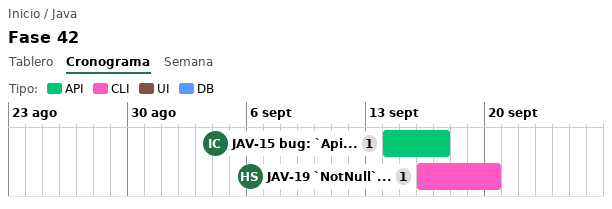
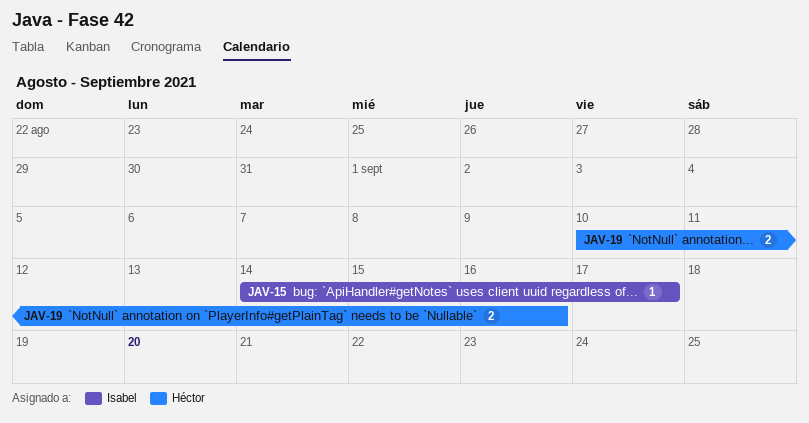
JAV-19, estimate: 1 -> 2
JAV-19, start: Sep 16 -> Sep 10
JAV-19, due: Sep 20 -> Sep 16

